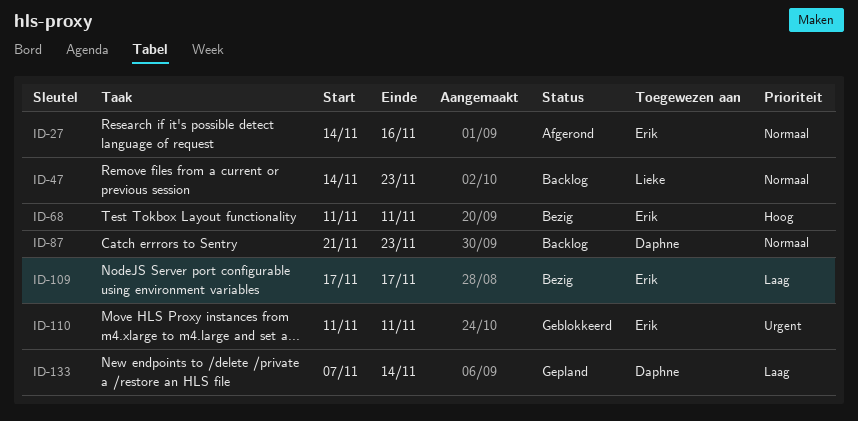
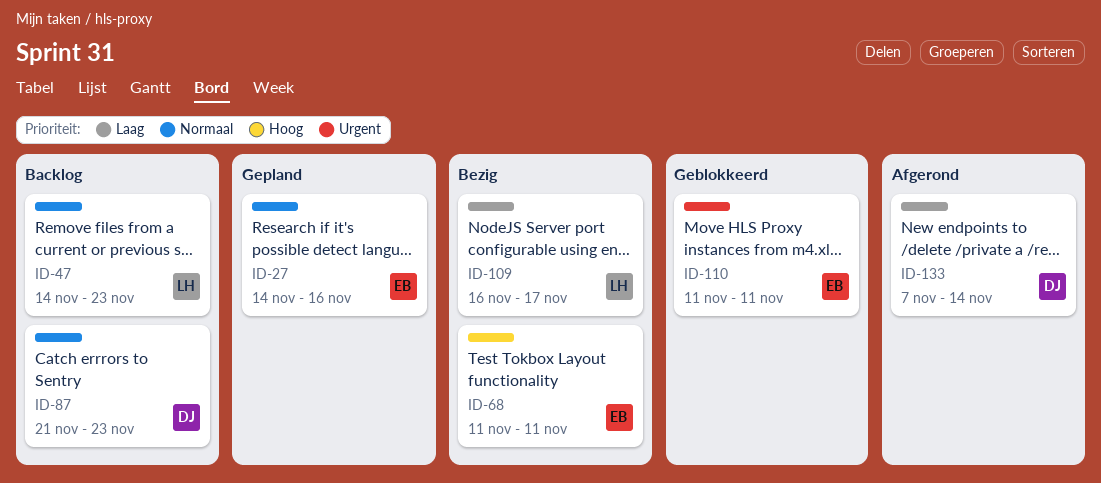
ID-27, status: Afgerond -> Gepland
ID-109, owner: Erik -> Lieke
ID-109, start: Nov 17 -> Nov 16
ID-133, status: Gepland -> Afgerond

